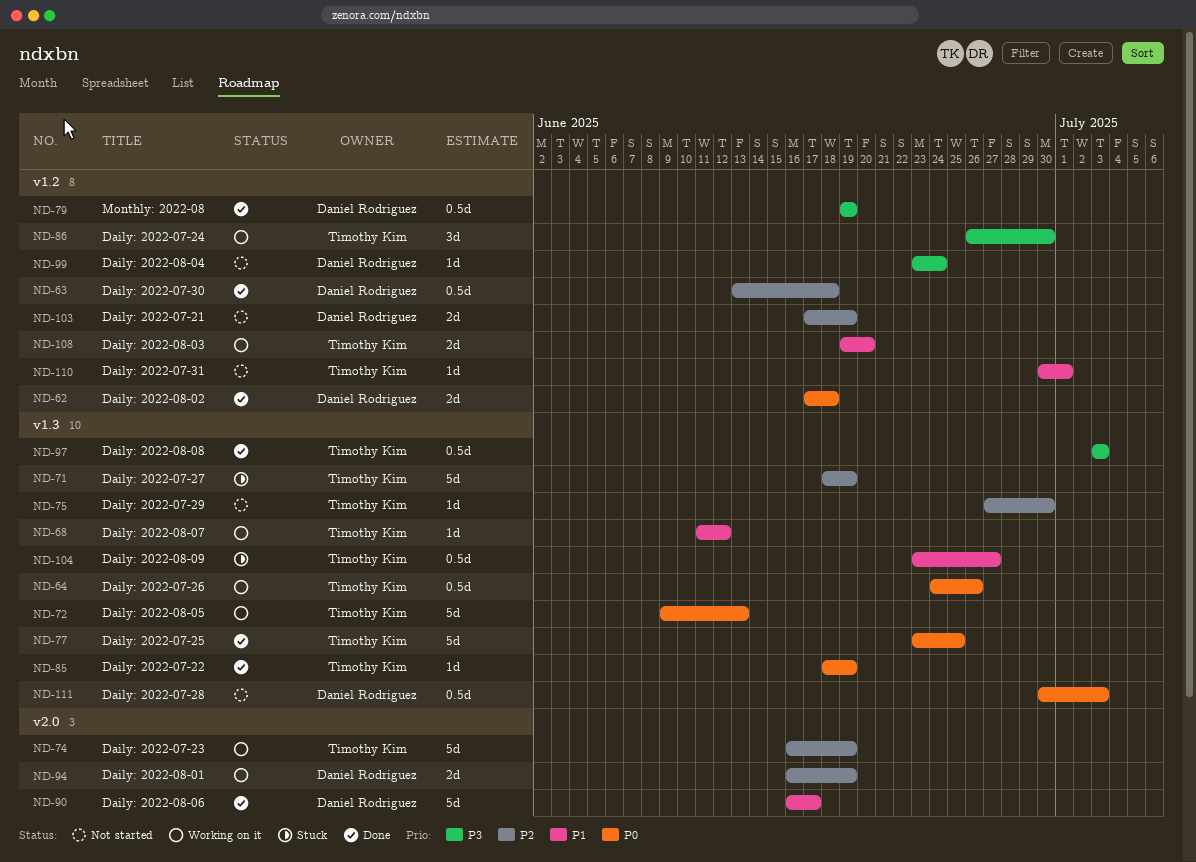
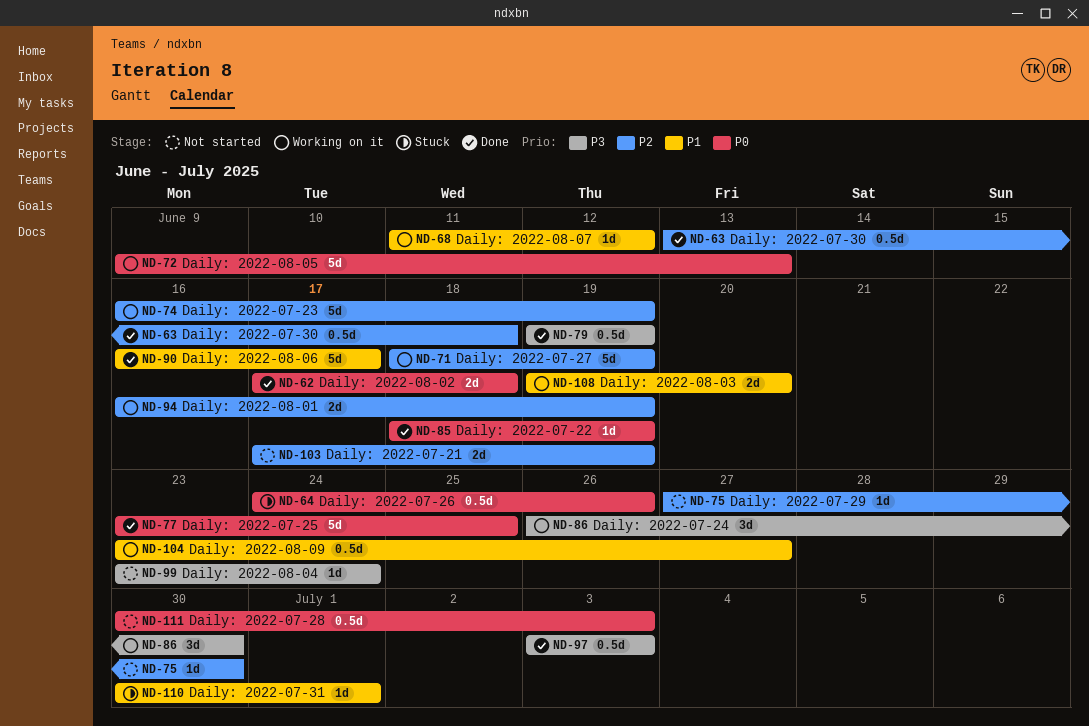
ND-64, status: Working on it -> Stuck
ND-71, status: Stuck -> Working on it
ND-104, status: Stuck -> Working on it
ND-110, status: Not started -> Stuck

